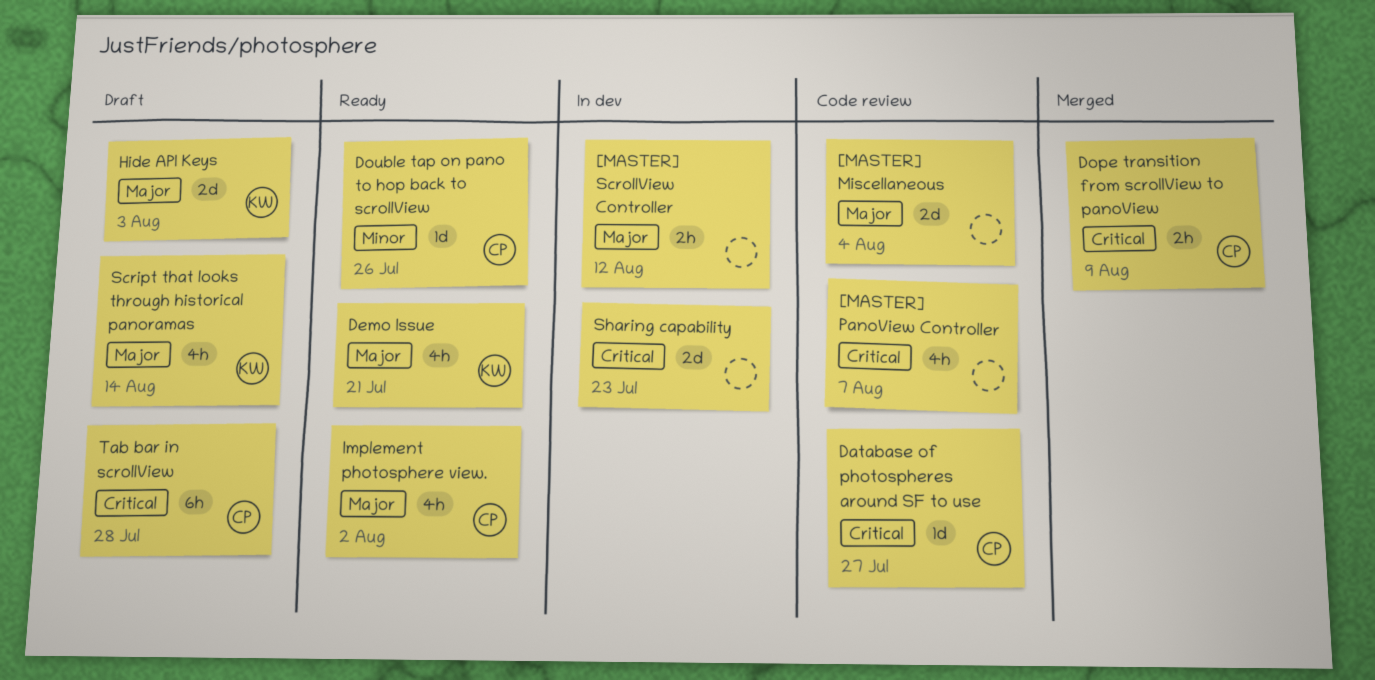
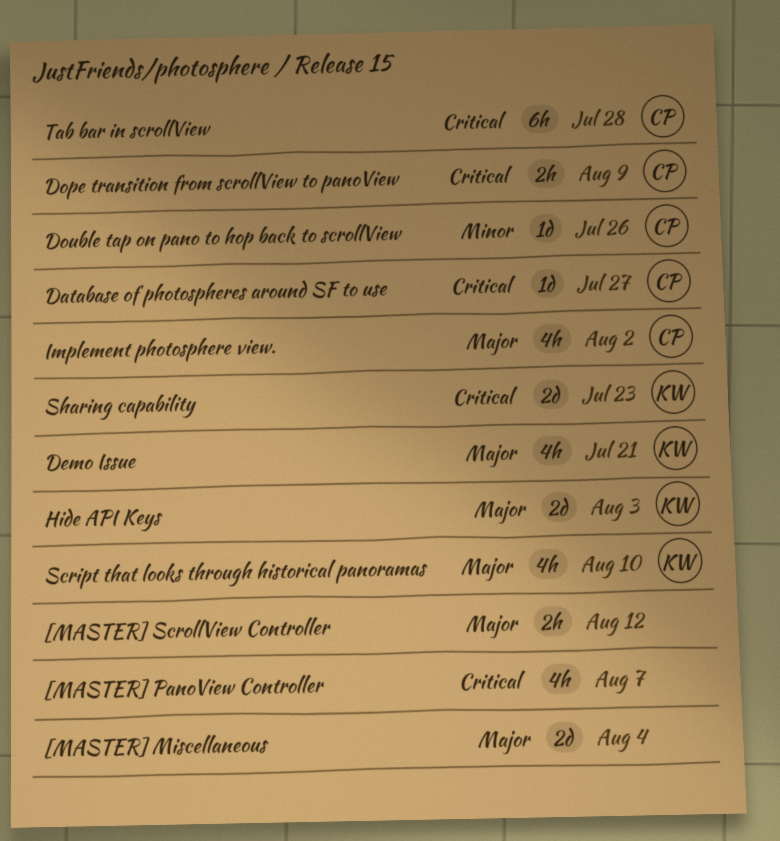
Script that looks through historical panoramas, due: Aug 14 -> Aug 10
Sharing capability, owner: none -> KW

